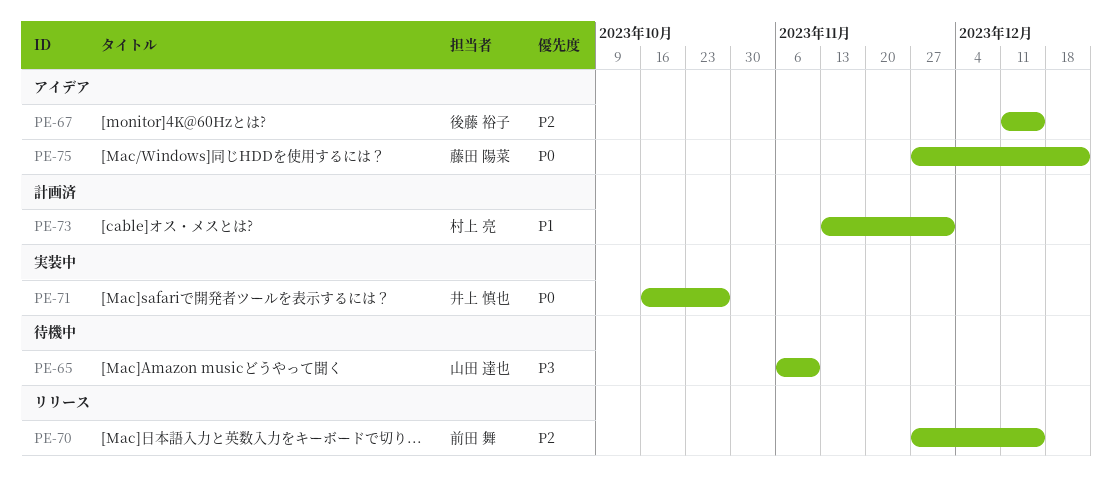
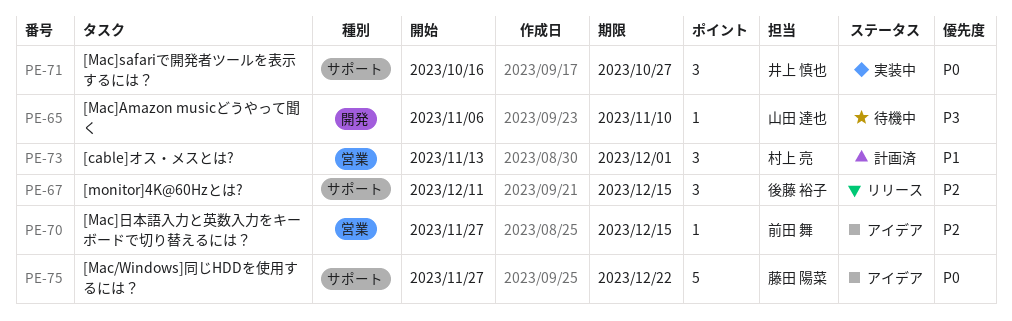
PE-67, status: アイデア -> リリース
PE-70, status: リリース -> アイデア

